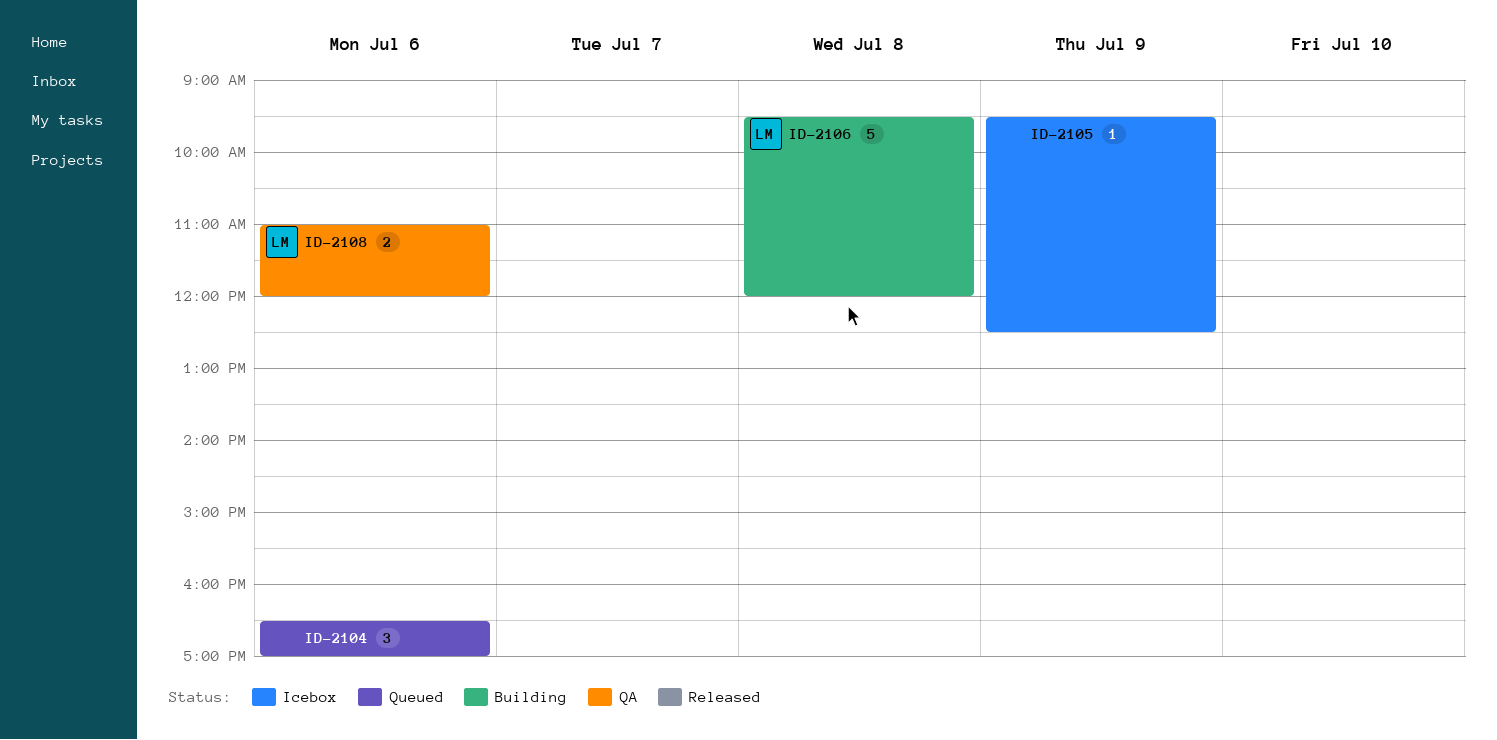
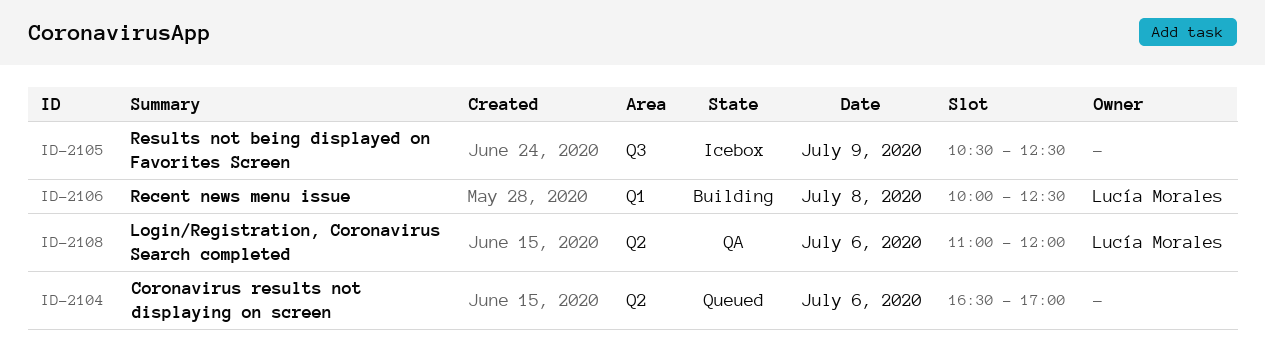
ID-2105, begins: 09:30 -> 10:30
ID-2106, begins: 09:30 -> 10:00
ID-2106, ends: 12:00 -> 12:30

